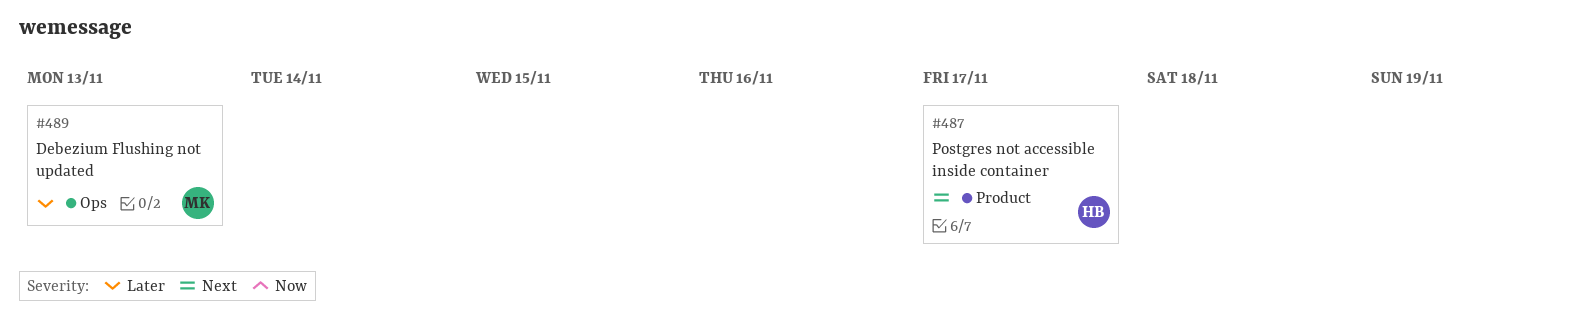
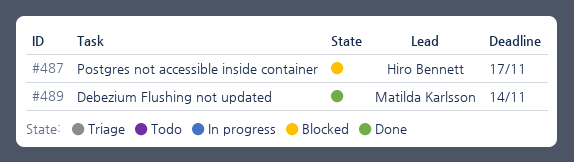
#489, due: Nov 13 -> Nov 14

